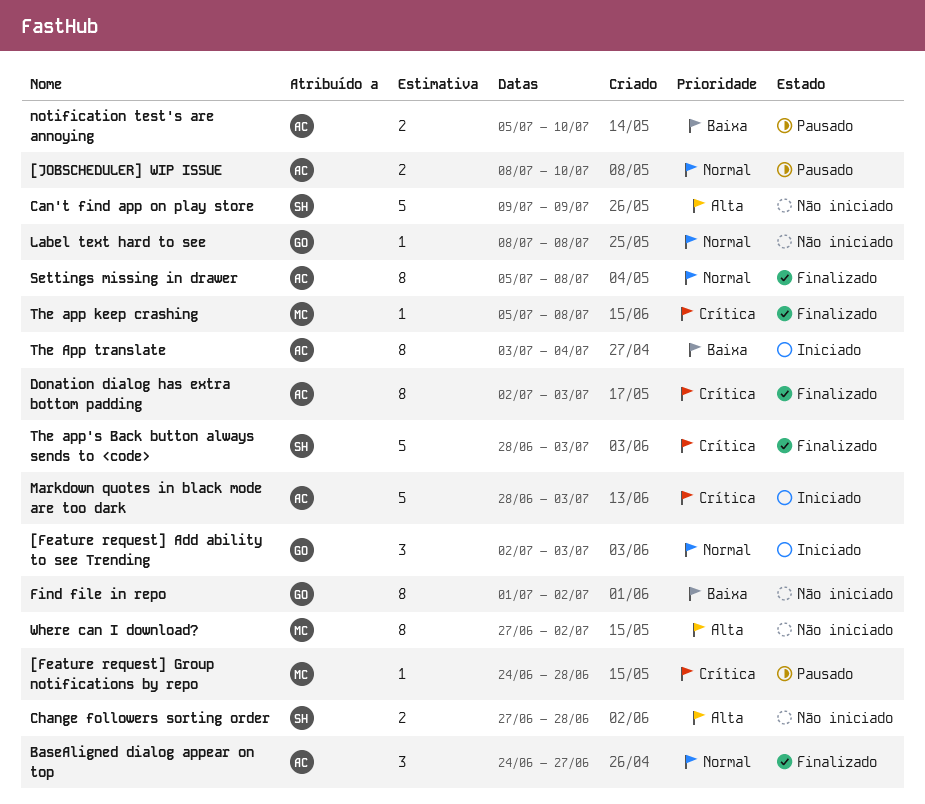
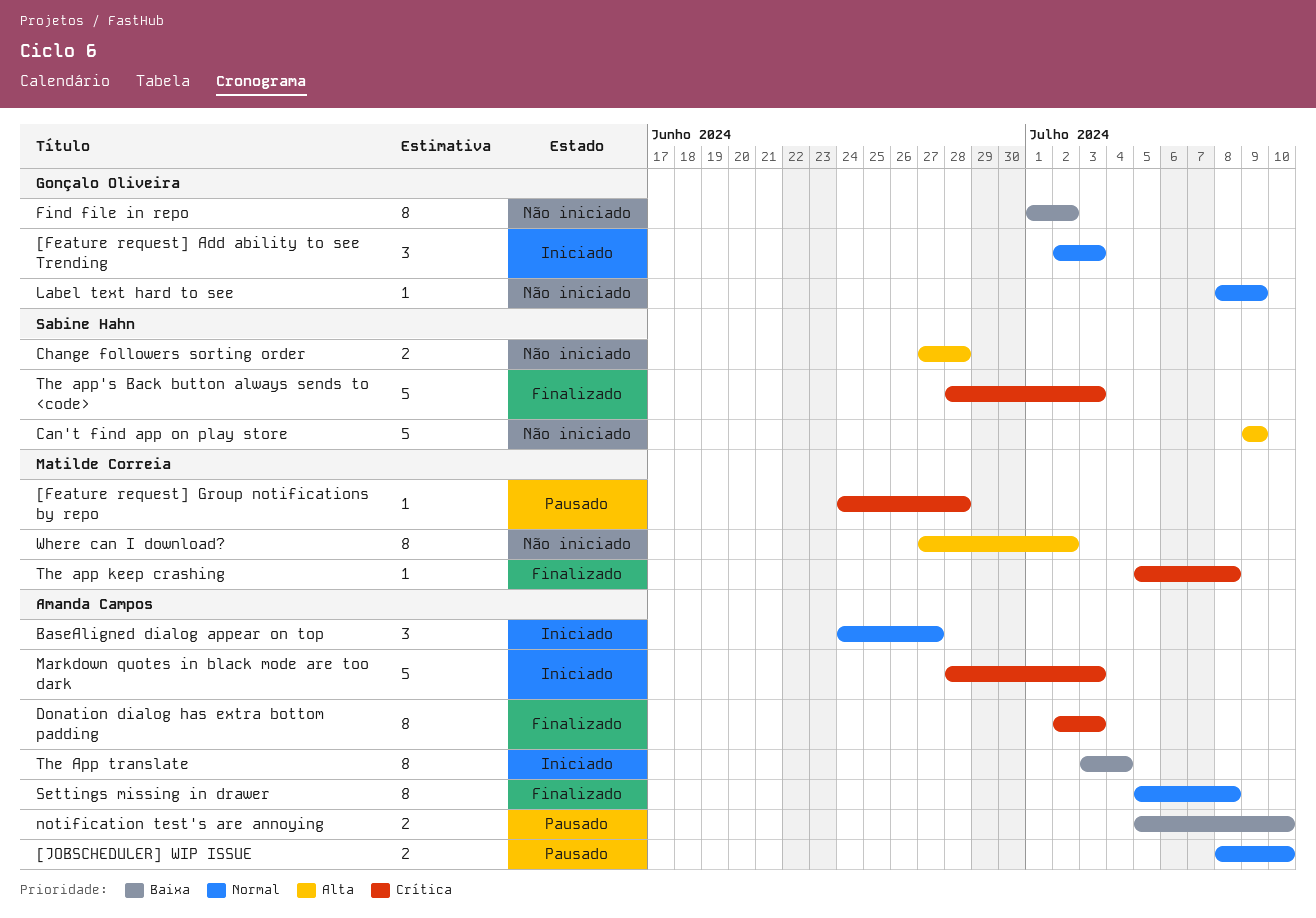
BaseAligned dialog appear on top, status: Finalizado -> Iniciado
Label text hard to see, due: Jul 8 -> Jul 9

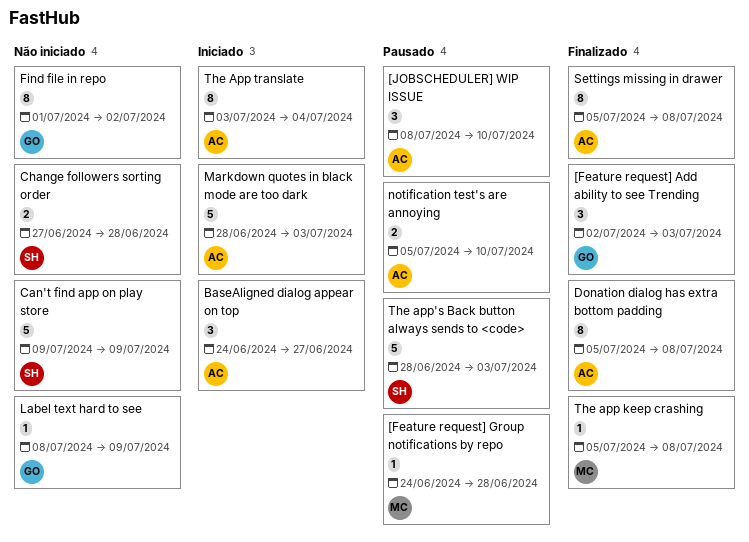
[Feature request] Add ability to see Trending, status: Iniciado -> Finalizado
[JOBSCHEDULER] WIP ISSUE, estimate: 2 -> 3
Donation dialog has extra bottom padding, start: Jul 2 -> Jul 5
Donation dialog has extra bottom padding, due: Jul 3 -> Jul 8
The app's Back button always sends to <code>, status: Finalizado -> Pausado
Where can I download?: present -> none

